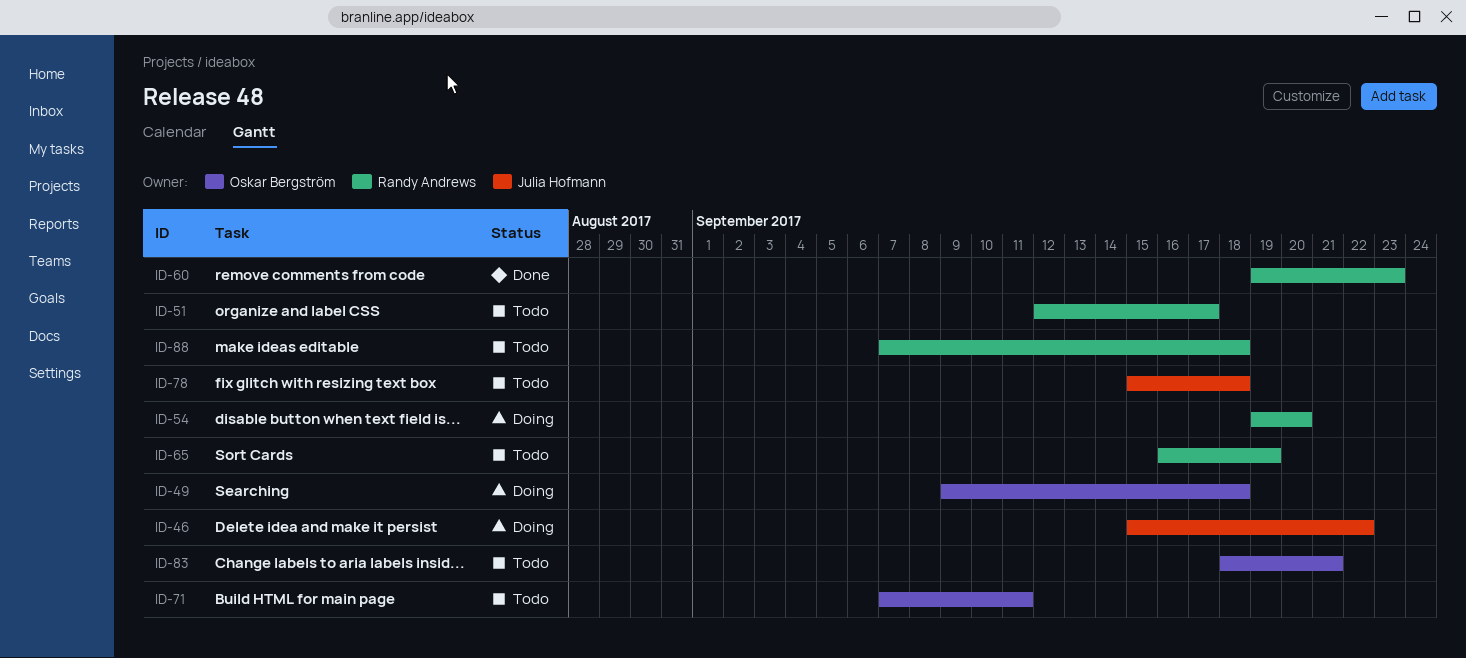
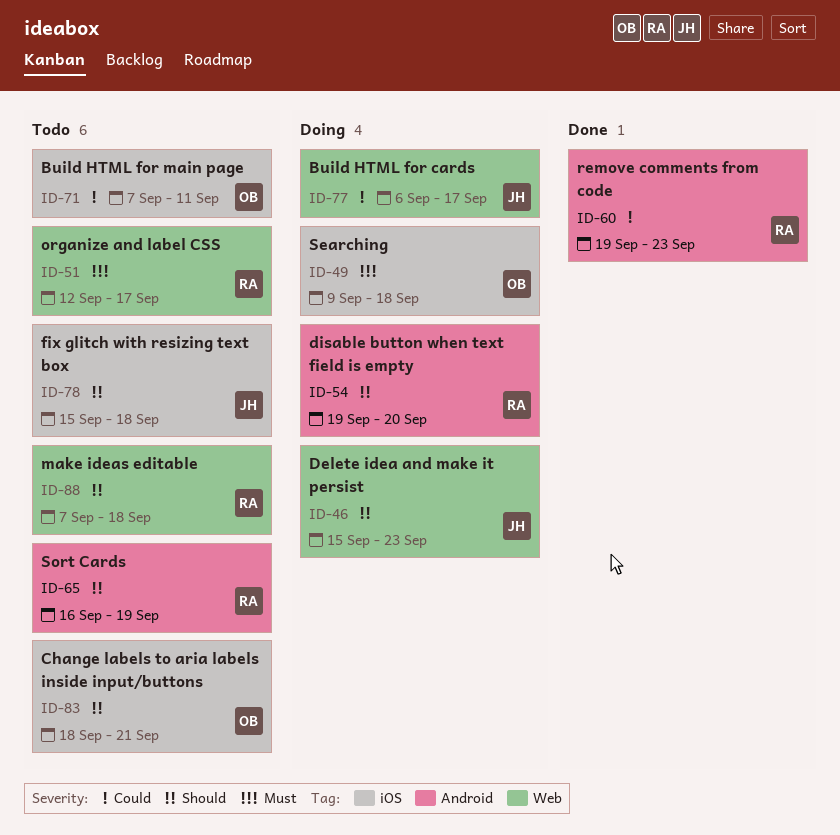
ID-46, due: Sep 22 -> Sep 23
ID-77: none -> present

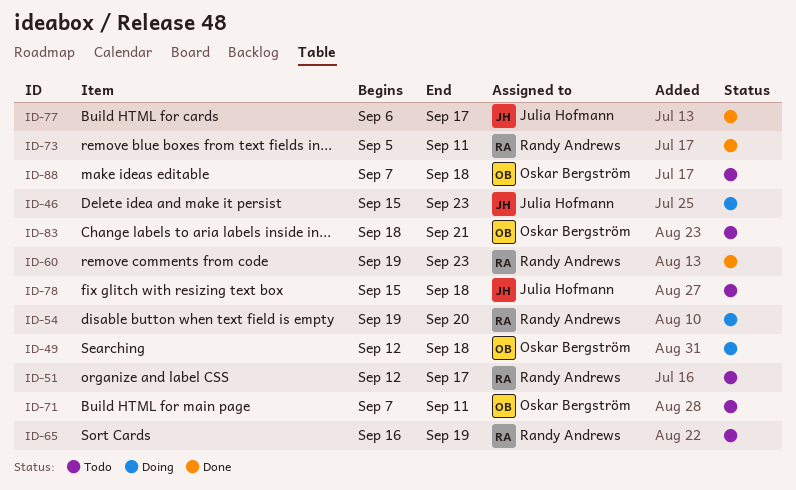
ID-49, start: Sep 9 -> Sep 12
ID-73: none -> present
ID-77, status: Doing -> Done
ID-88, owner: Randy Andrews -> Oskar Bergström

